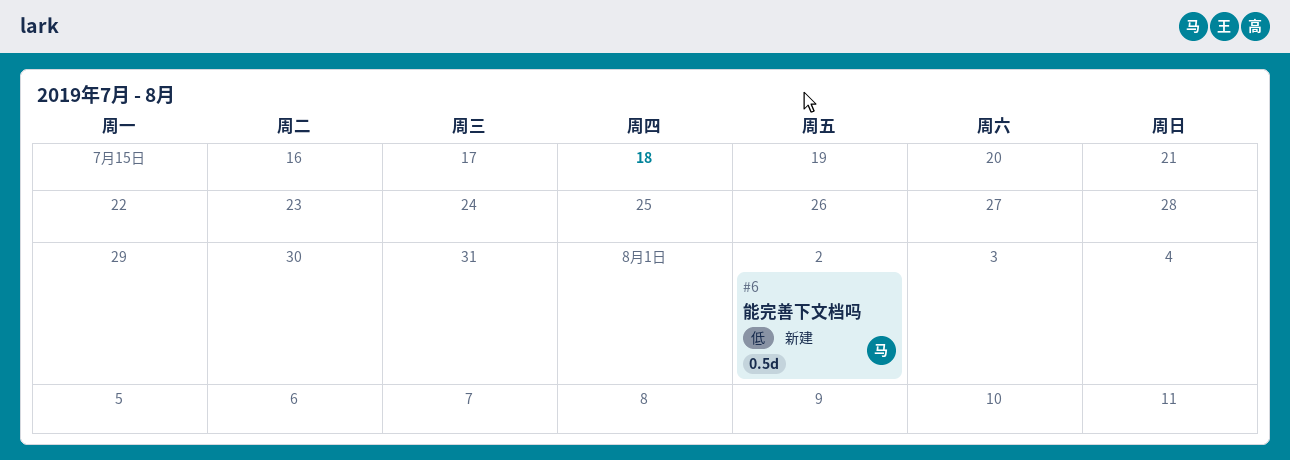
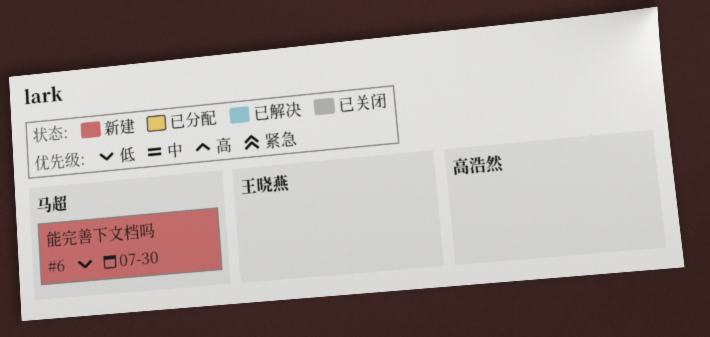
#6, due: Aug 2 -> Jul 30

